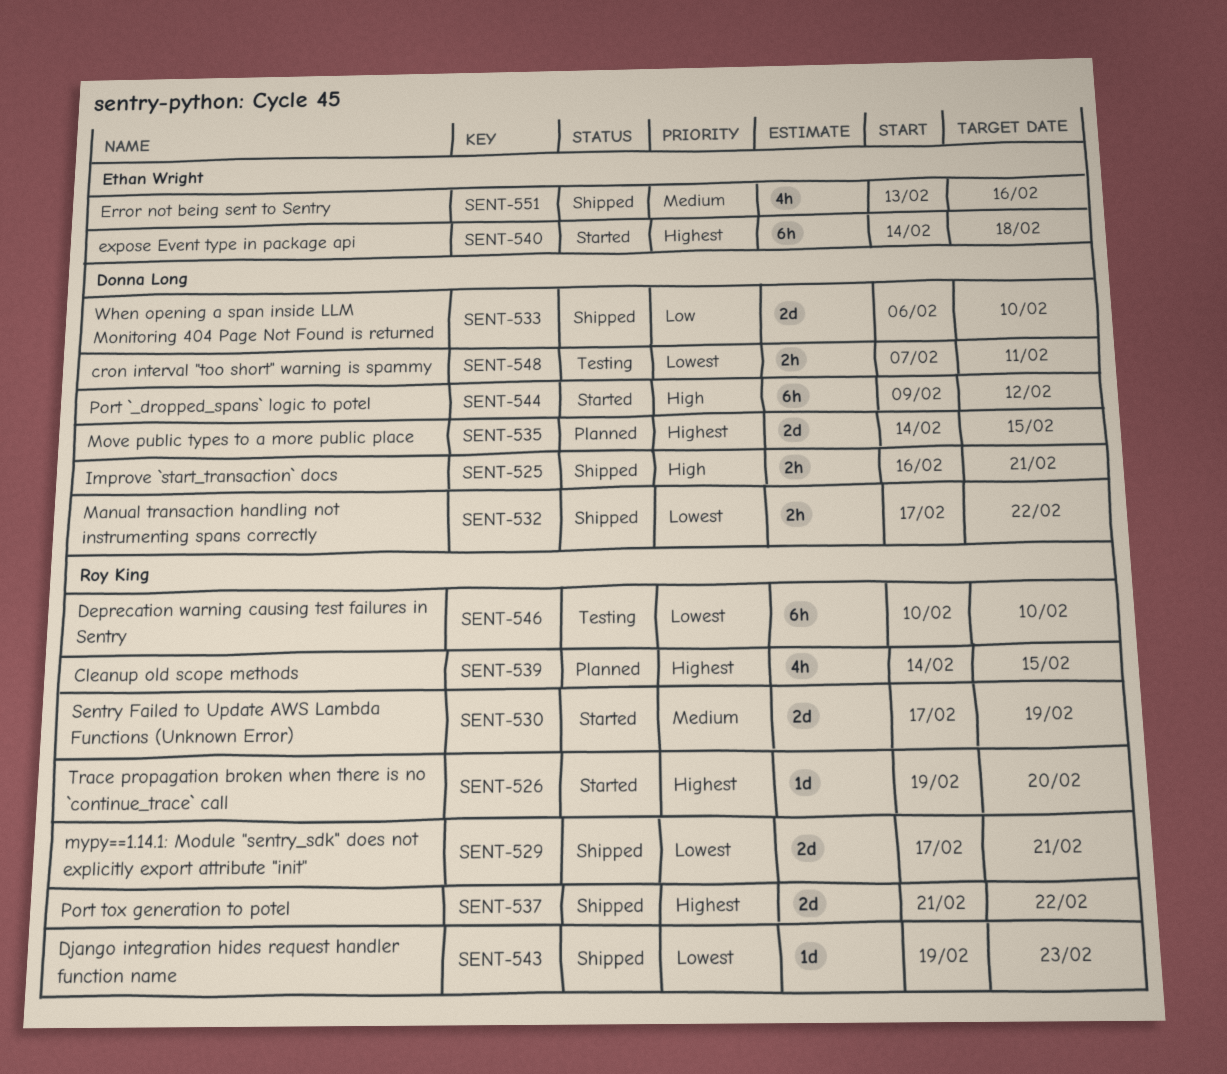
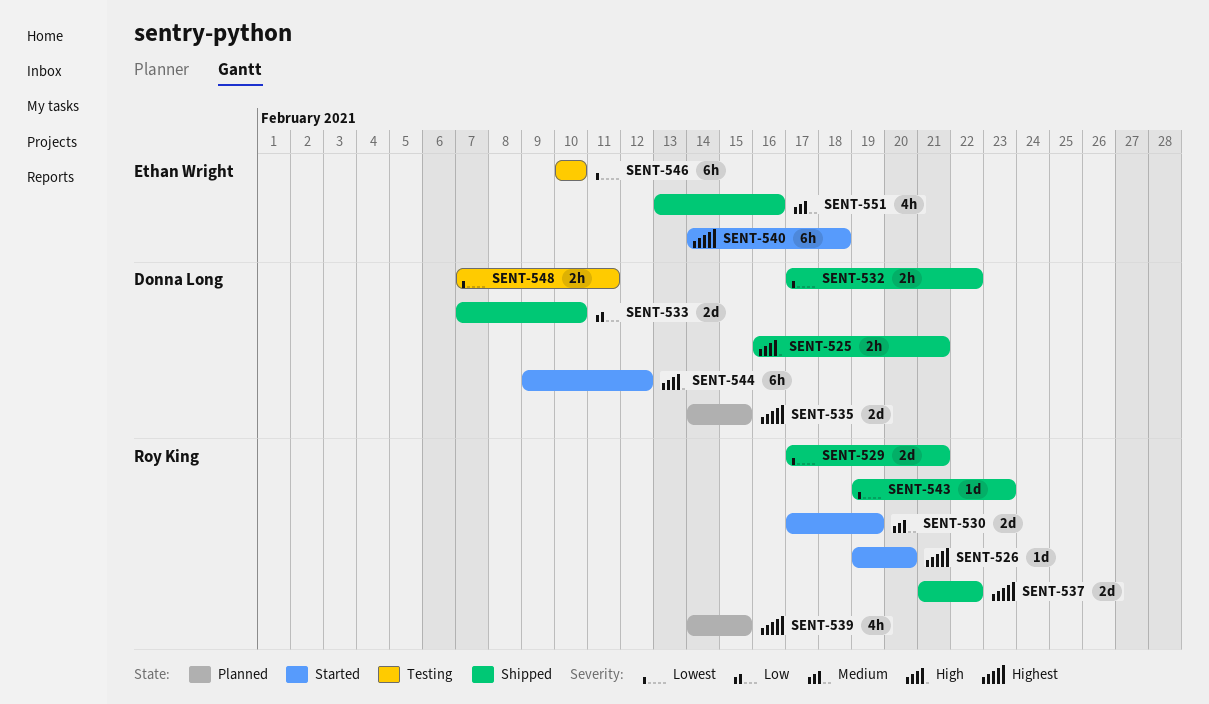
SENT-533, start: Feb 6 -> Feb 7
SENT-546, owner: Roy King -> Ethan Wright

